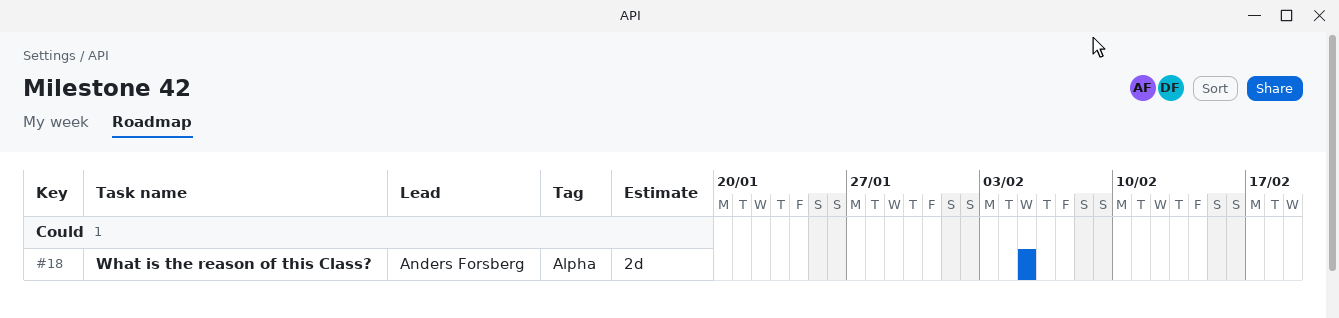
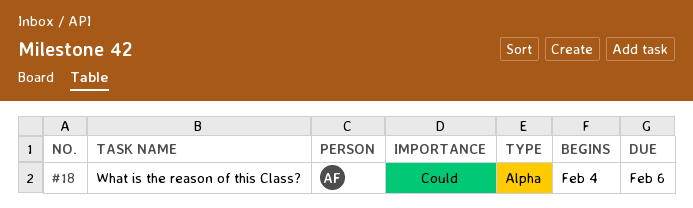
#18, start: Feb 5 -> Feb 4
#18, due: Feb 5 -> Feb 6

